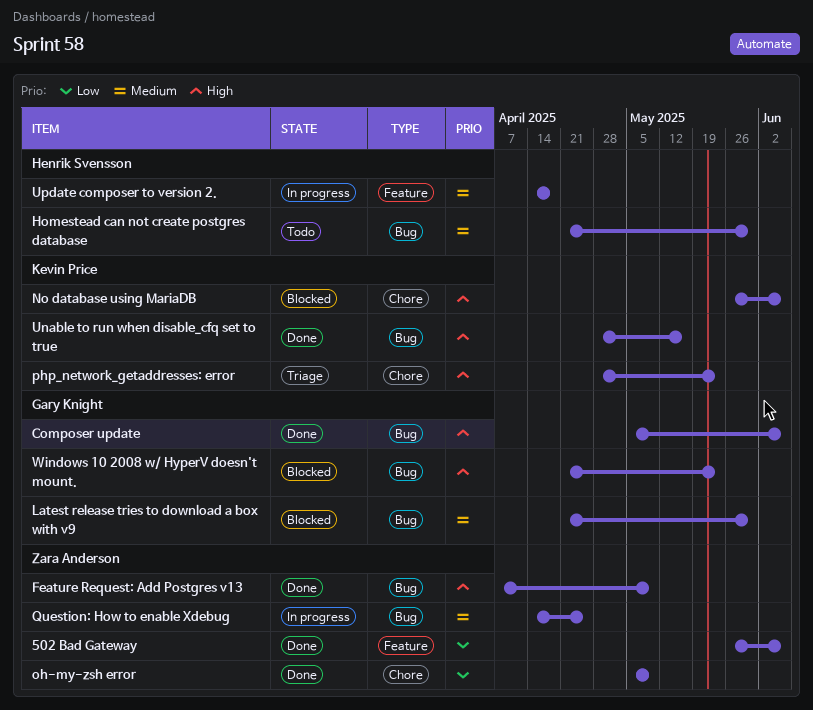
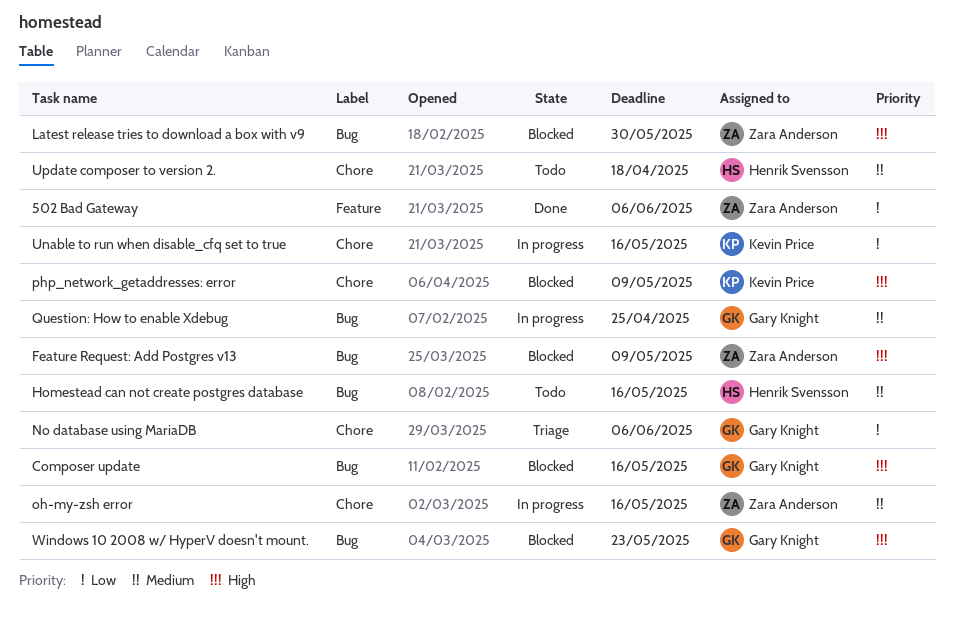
Composer update, status: Done -> Blocked
Composer update, due: Jun 6 -> May 16
Feature Request: Add Postgres v13, status: Done -> Blocked
Homestead can not create postgres database, due: May 30 -> May 16
Latest release tries to download a box with v9, owner: Gary Knight -> Zara Anderson
Latest release tries to download a box with v9, priority: Medium -> High
No database using MariaDB, status: Blocked -> Triage
No database using MariaDB, owner: Kevin Price -> Gary Knight
No database using MariaDB, priority: High -> Low
oh-my-zsh error, status: Done -> In progress
oh-my-zsh error, priority: Low -> Medium
oh-my-zsh error, due: May 9 -> May 16
php_network_getaddresses: error, status: Triage -> Blocked
php_network_getaddresses: error, due: May 23 -> May 9
Question: How to enable Xdebug, owner: Zara Anderson -> Gary Knight
Unable to run when disable_cfq set to true, status: Done -> In progress
Unable to run when disable_cfq set to true, priority: High -> Low
Unable to run when disable_cfq set to true, label: Bug -> Chore
Update composer to version 2., status: In progress -> Todo
Update composer to version 2., label: Feature -> Chore

